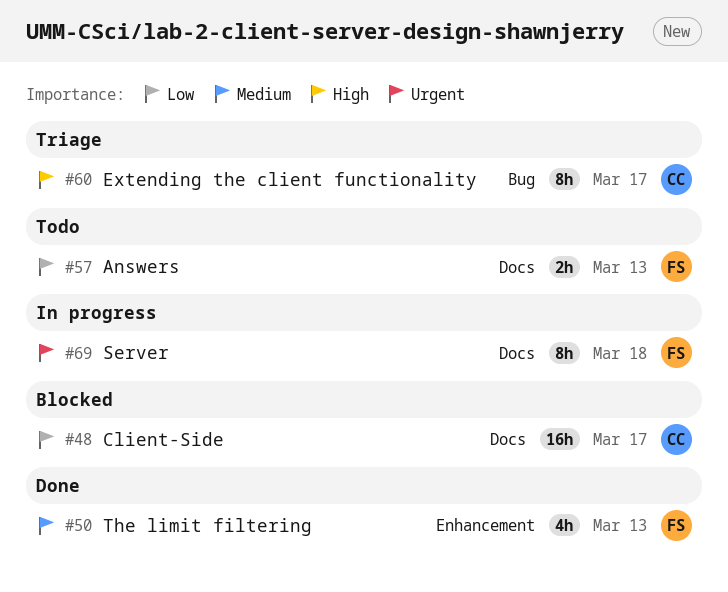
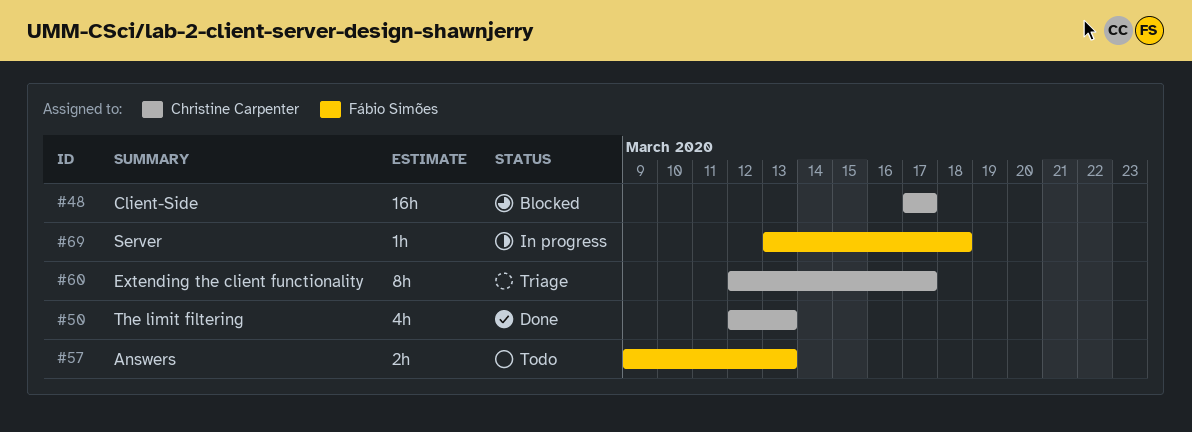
#50, owner: Fábio Simões -> Christine Carpenter
#69, estimate: 8h -> 1h

